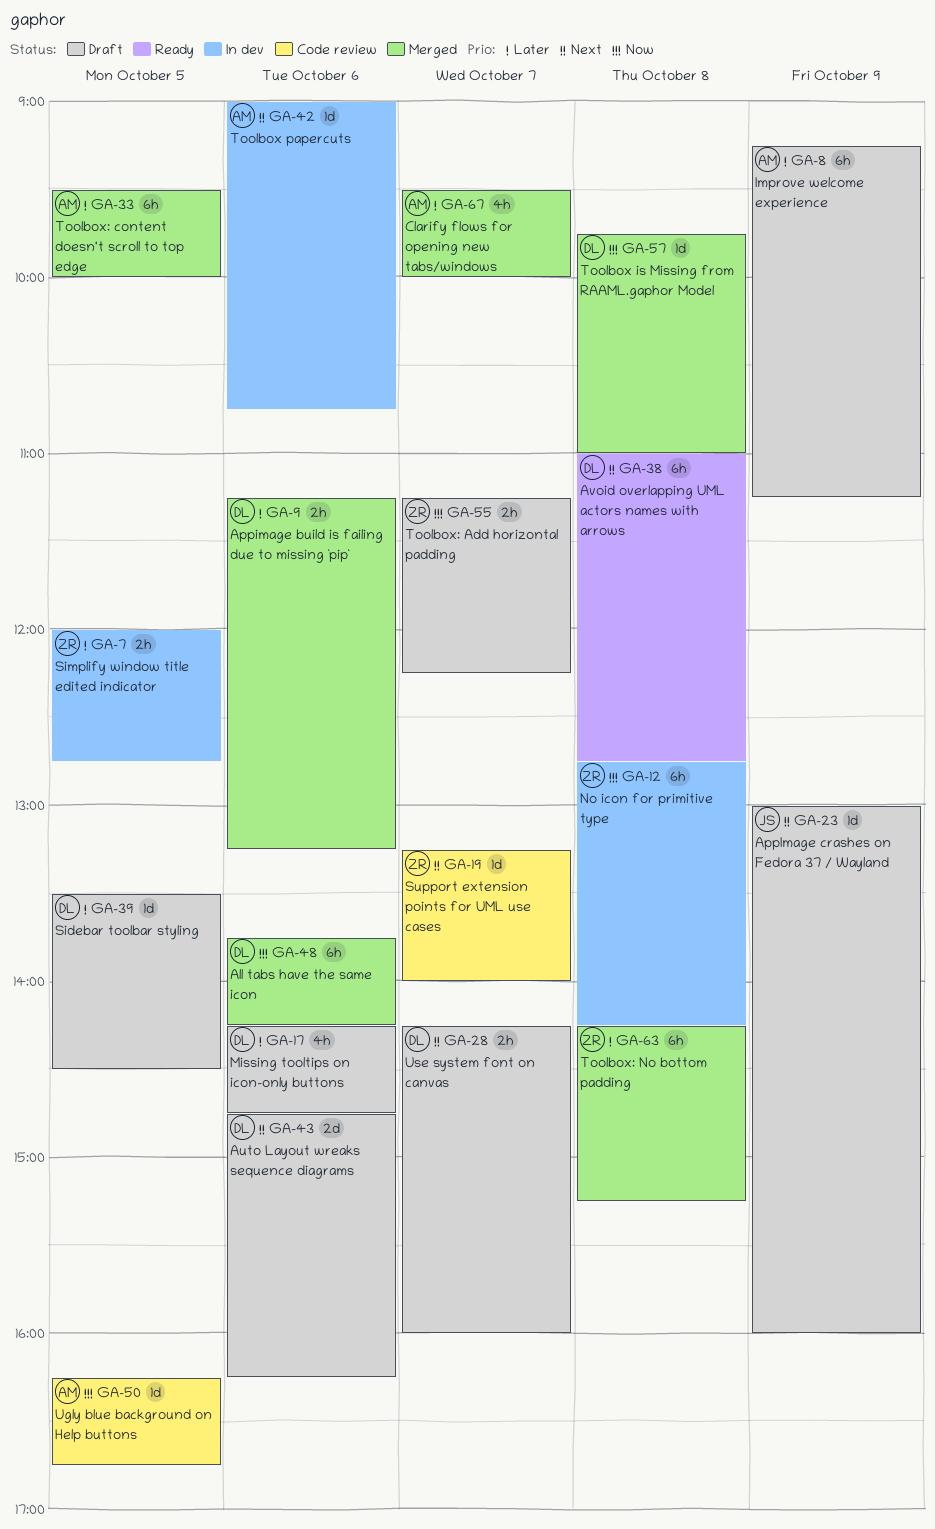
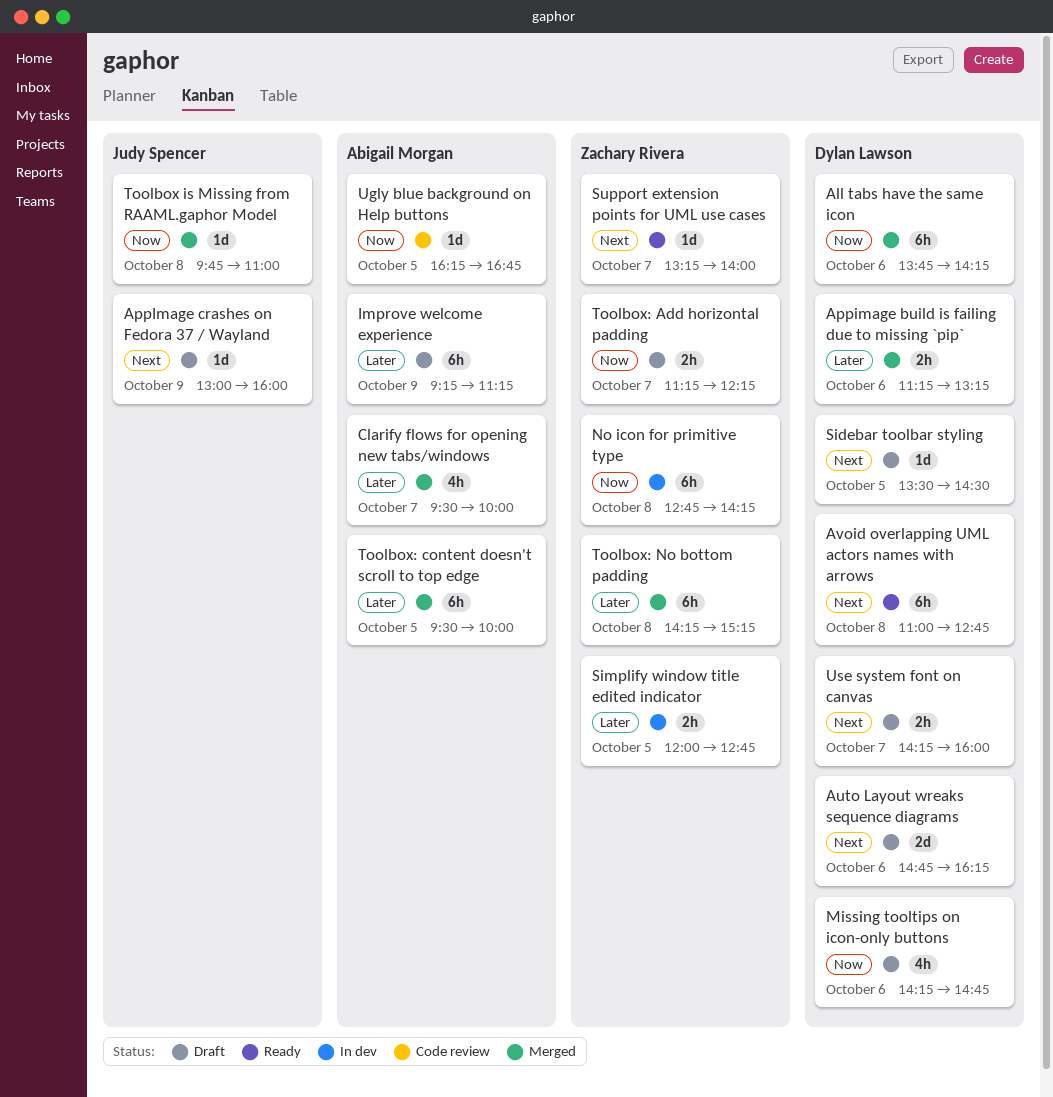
Missing tooltips on icon-only buttons, priority: Later -> Now
Sidebar toolbar styling, priority: Later -> Next
Support extension points for UML use cases, status: Code review -> Ready
Toolbox is Missing from RAAML.gaphor Model, owner: Dylan Lawson -> Judy Spencer
Toolbox papercuts: present -> none

